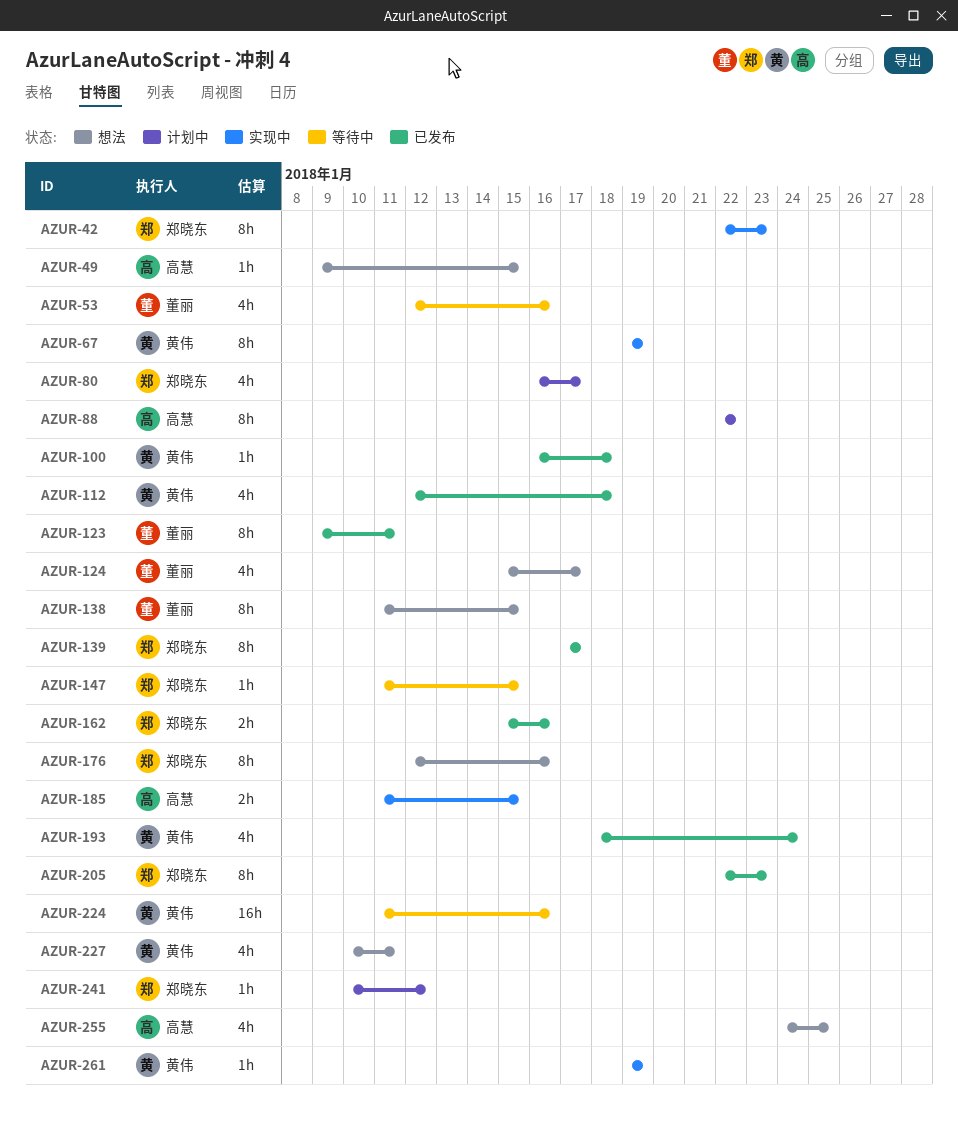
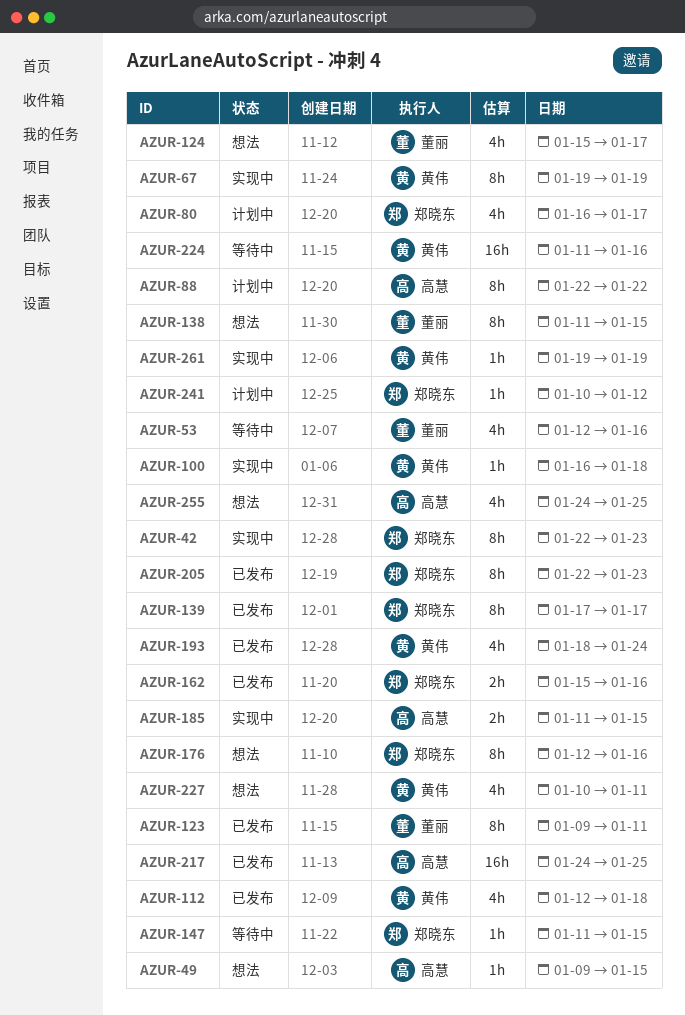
AZUR-100, status: 已发布 -> 实现中
AZUR-217: none -> present

